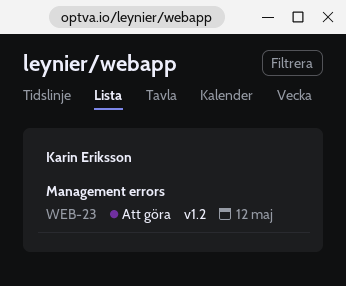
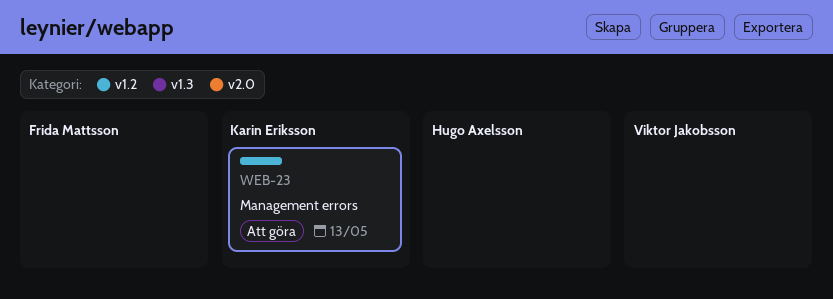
WEB-23, due: May 12 -> May 13

